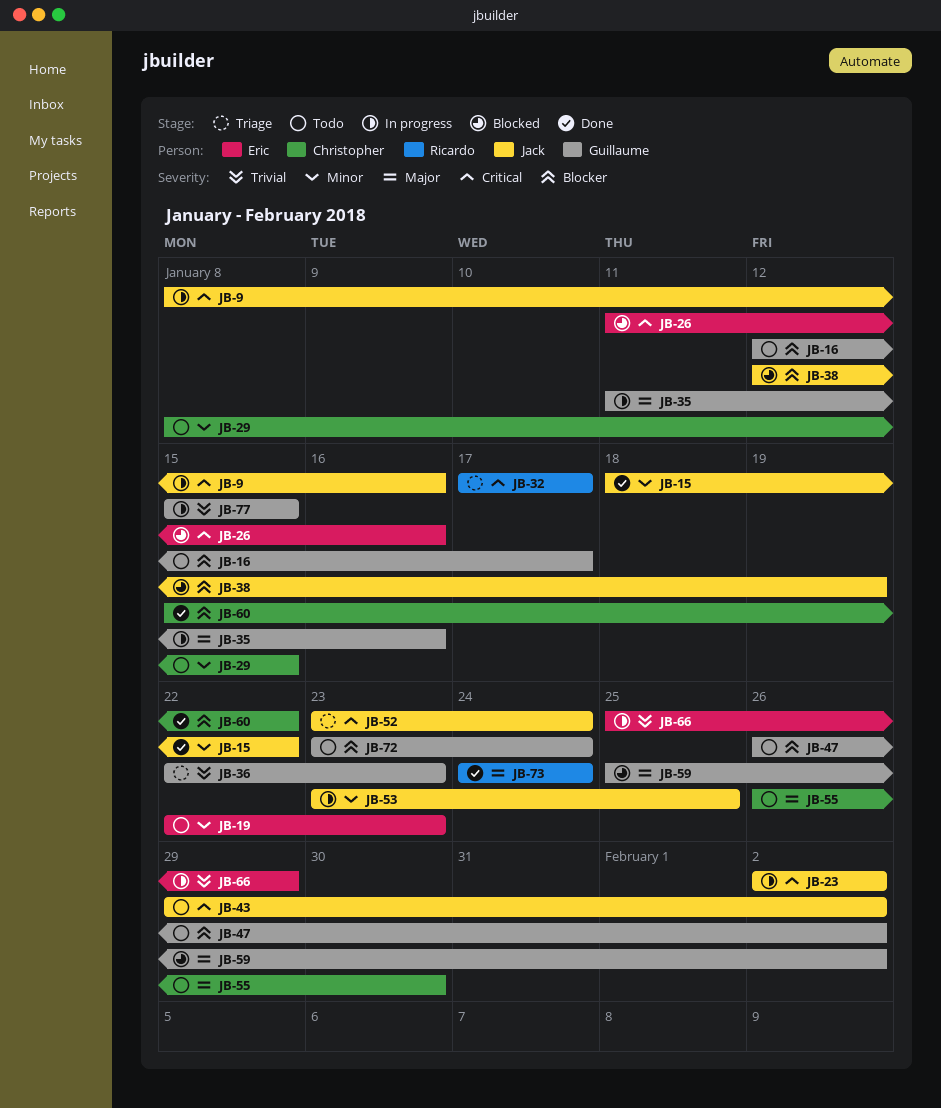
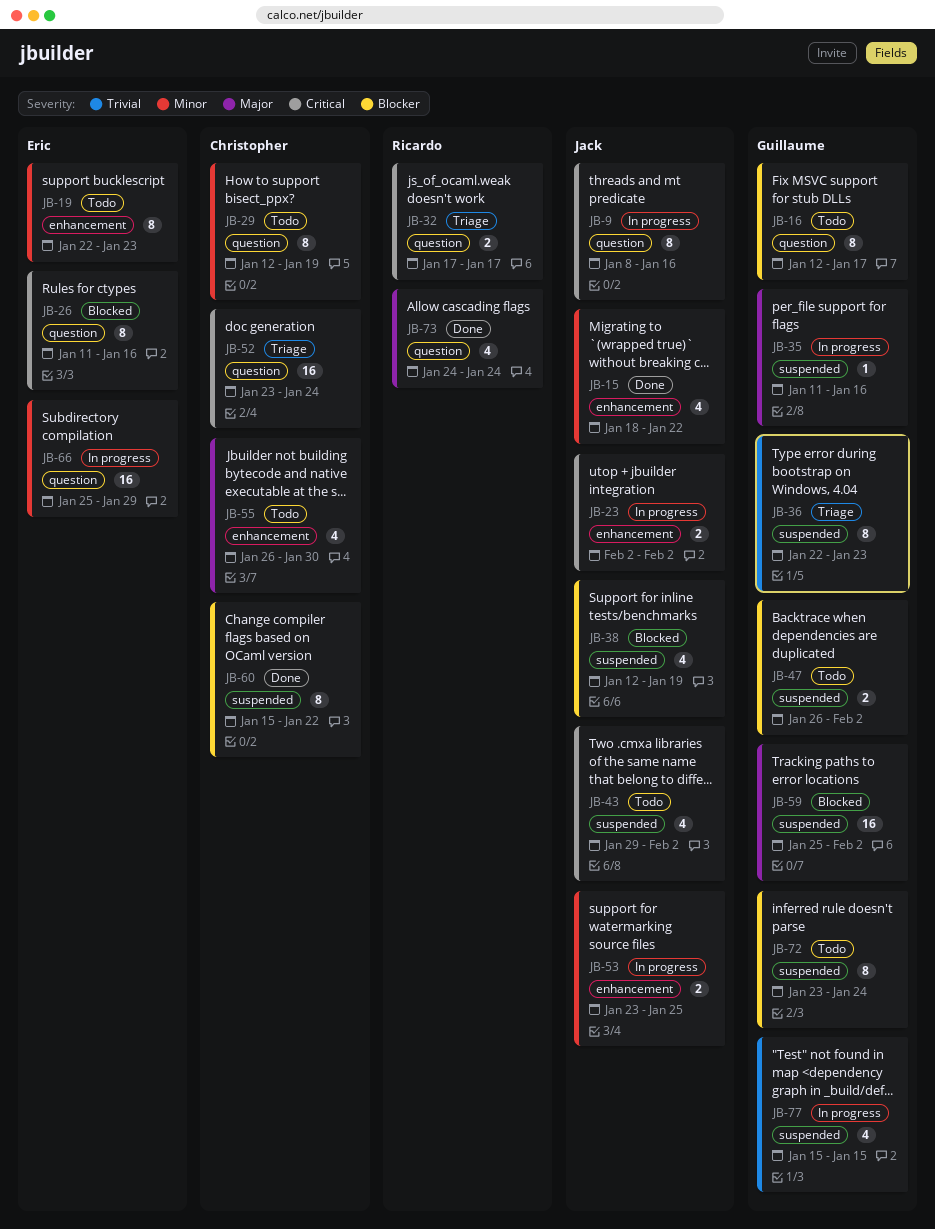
JB-29, start: Jan 8 -> Jan 12
JB-29, due: Jan 15 -> Jan 19
JB-52, owner: Jack -> Christopher
JB-66, priority: Trivial -> Minor

